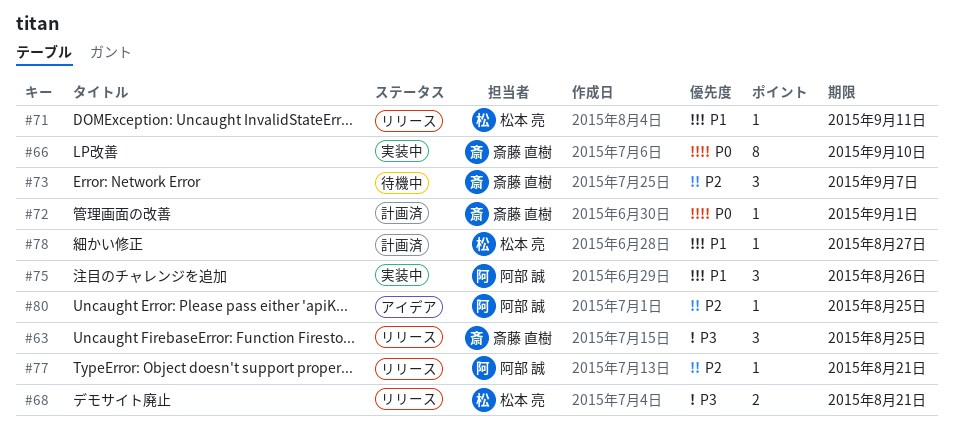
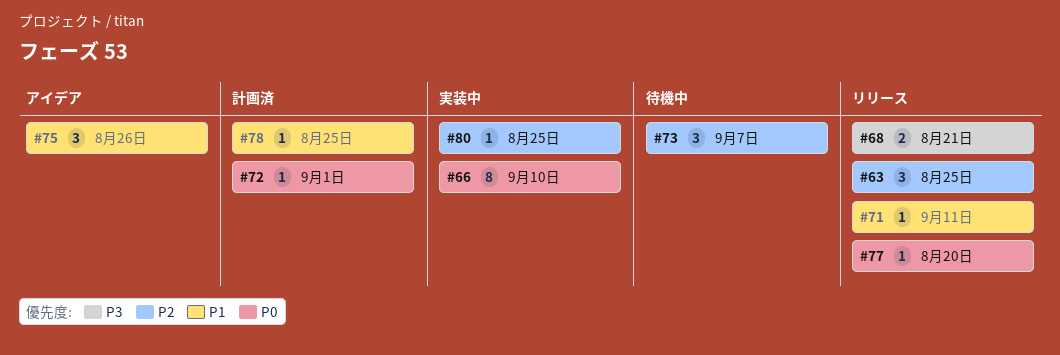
#63, priority: P3 -> P2
#75, status: 実装中 -> アイデア
#77, priority: P2 -> P0
#77, due: Aug 21 -> Aug 20
#78, due: Aug 27 -> Aug 25
#80, status: アイデア -> 実装中

